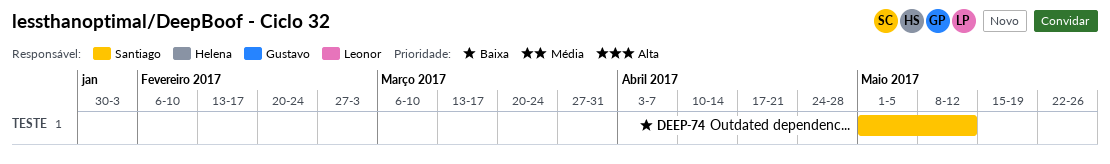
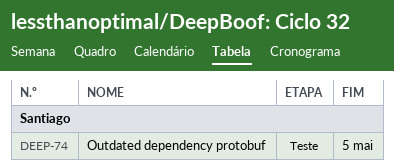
DEEP-74, due: May 12 -> May 5

